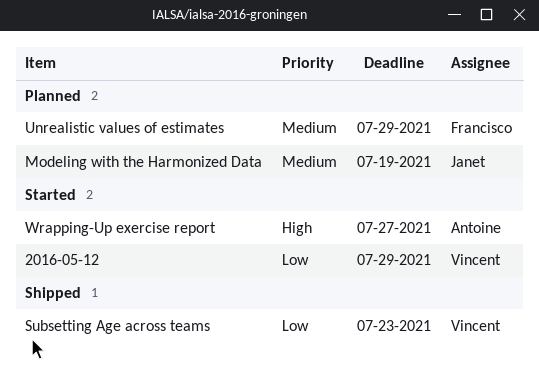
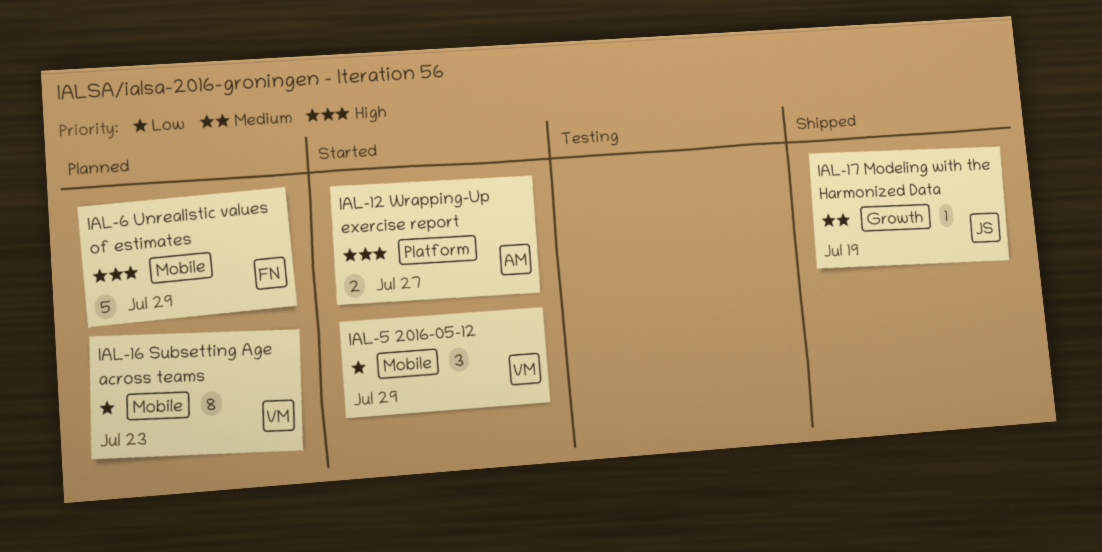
Modeling with the Harmonized Data, status: Planned -> Shipped
Subsetting Age across teams, status: Shipped -> Planned
Unrealistic values of estimates, priority: Medium -> High

